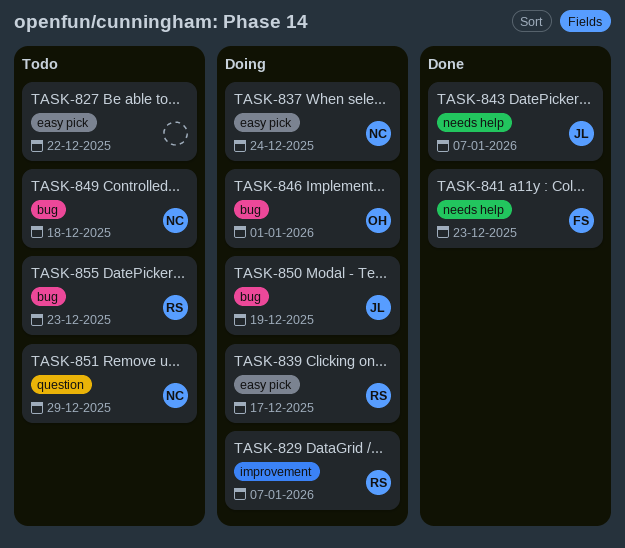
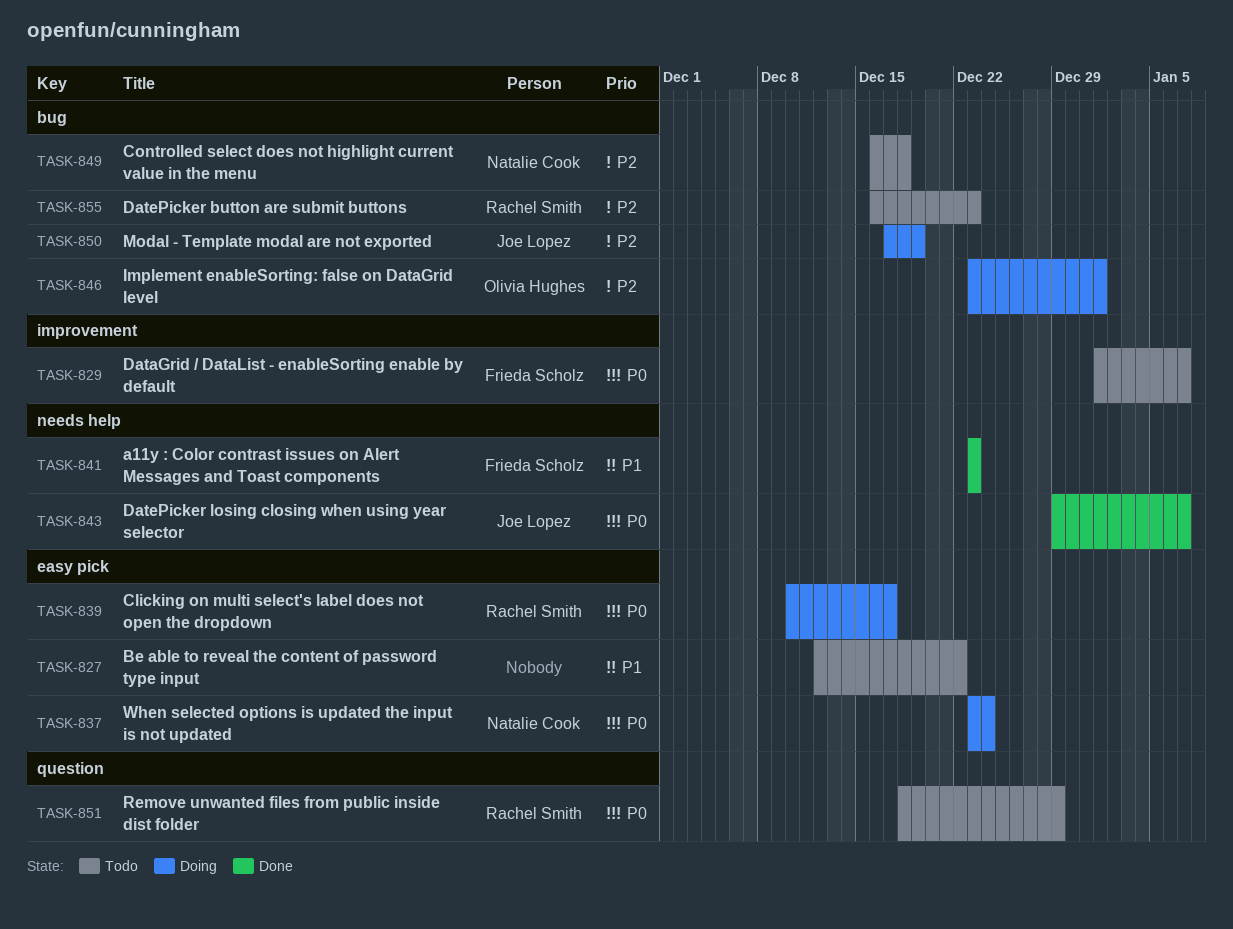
TASK-829, status: Doing -> Todo
TASK-829, owner: Rachel Smith -> Frieda Scholz
TASK-851, owner: Natalie Cook -> Rachel Smith

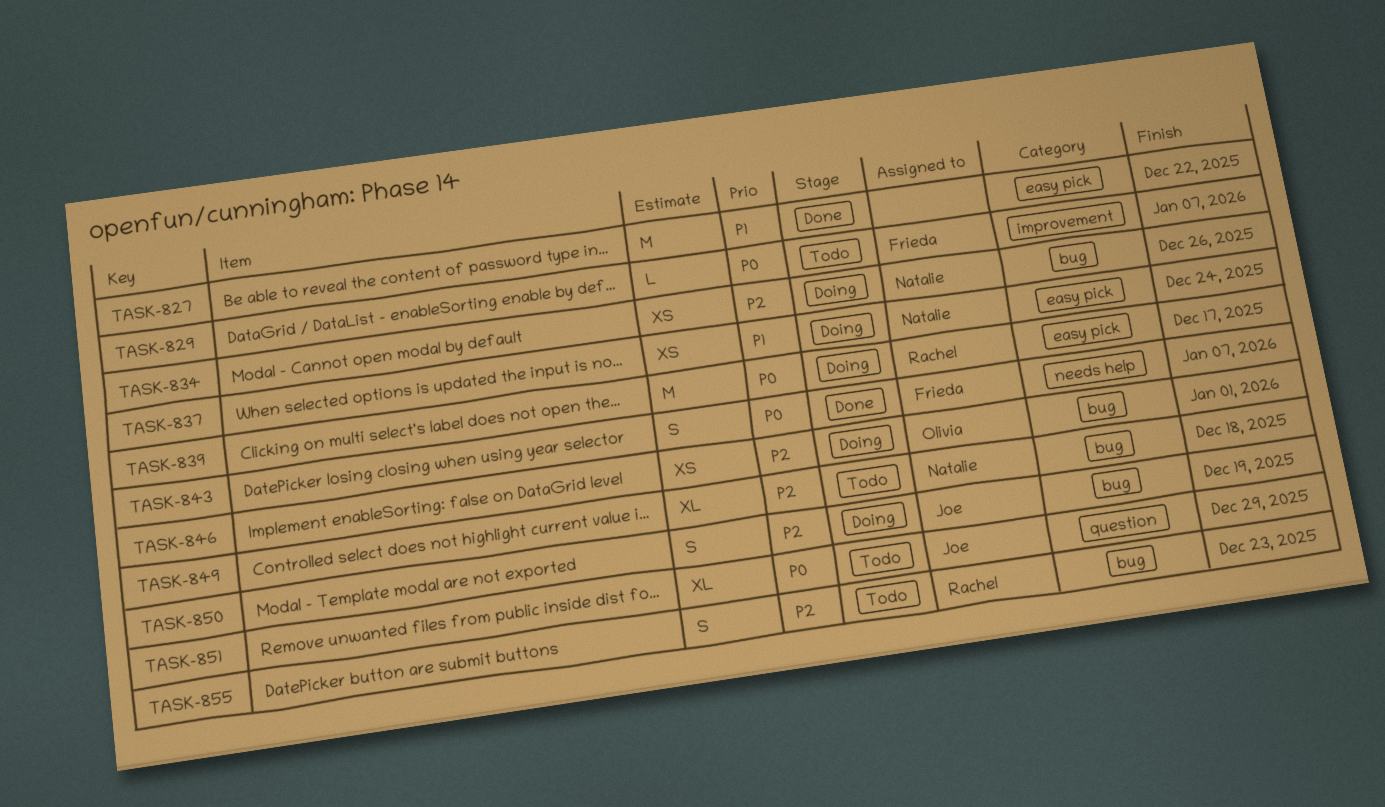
TASK-827, status: Todo -> Done
TASK-834: none -> present
TASK-837, priority: P0 -> P1
TASK-841: present -> none
TASK-843, owner: Joe Lopez -> Frieda Scholz
TASK-851, owner: Rachel Smith -> Joe Lopez

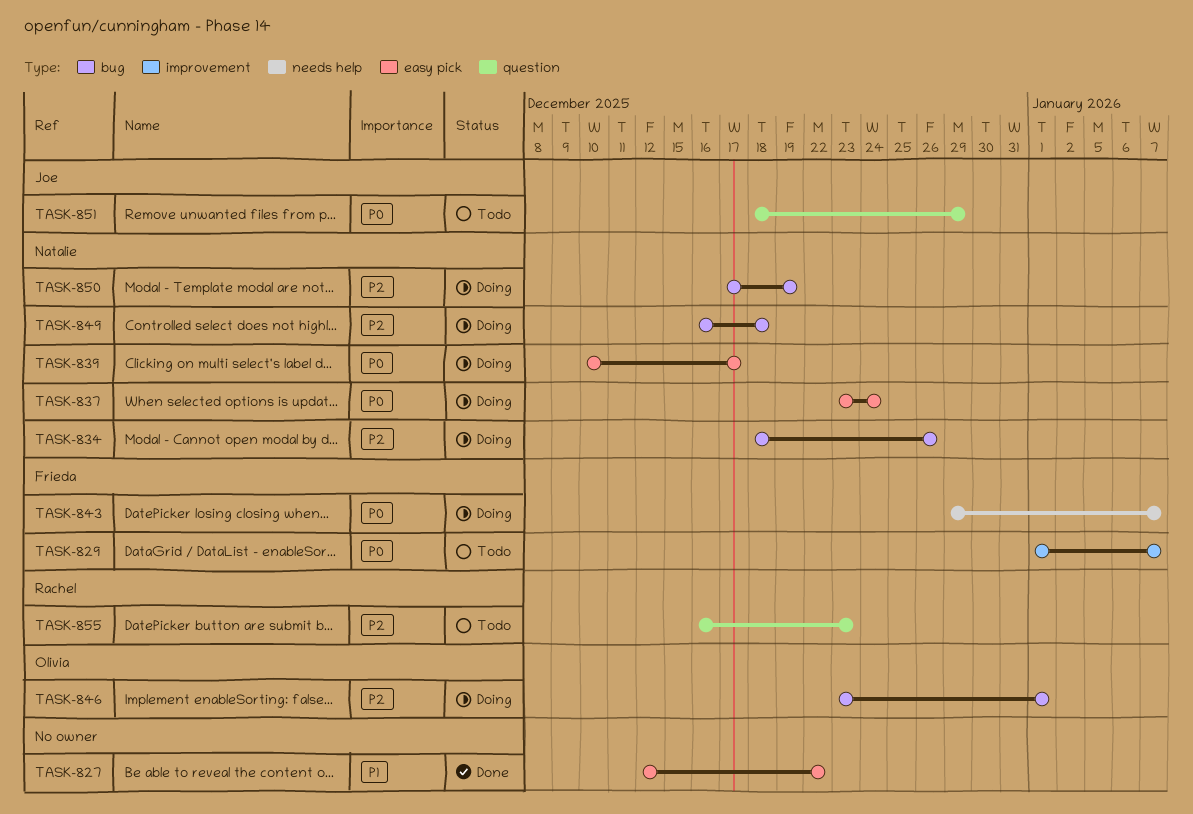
TASK-837, priority: P1 -> P0
TASK-839, owner: Rachel -> Natalie
TASK-843, status: Done -> Doing
TASK-849, status: Todo -> Doing
TASK-850, owner: Joe -> Natalie
TASK-855, label: bug -> question

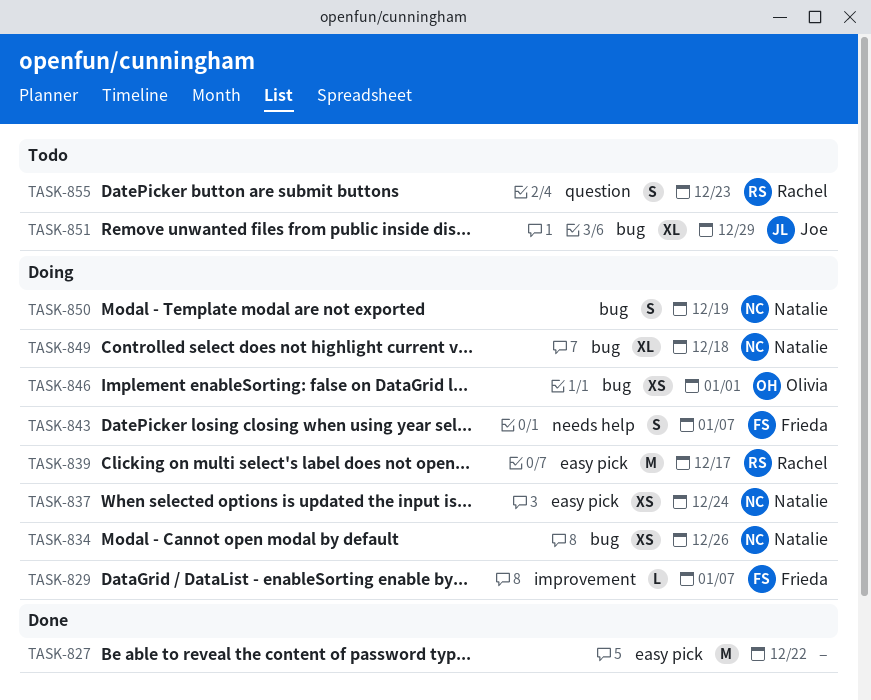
TASK-829, status: Todo -> Doing
TASK-839, owner: Natalie -> Rachel
TASK-851, label: question -> bug

